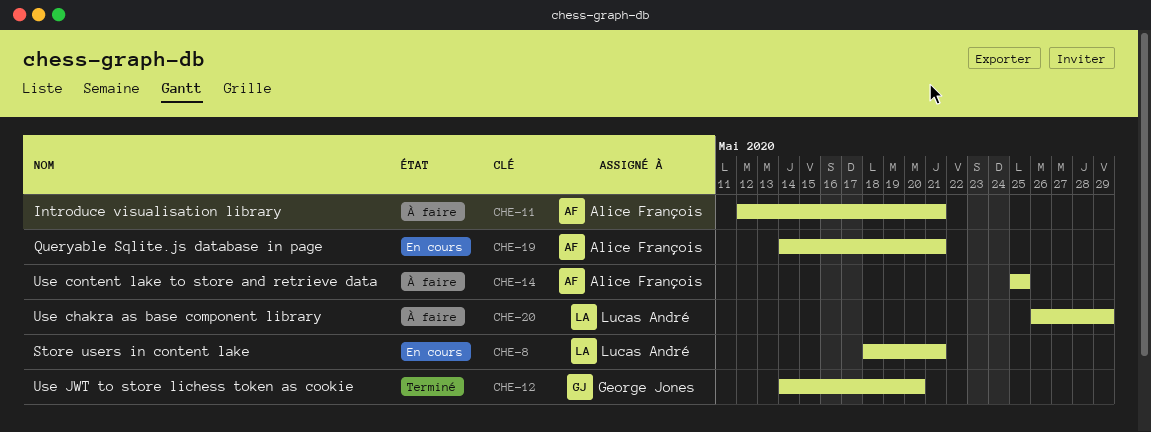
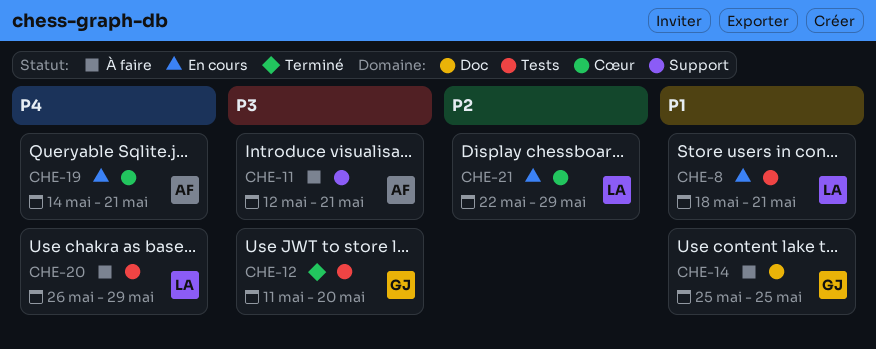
CHE-12, start: May 14 -> May 11
CHE-14, owner: Alice François -> George Jones
CHE-21: none -> present

